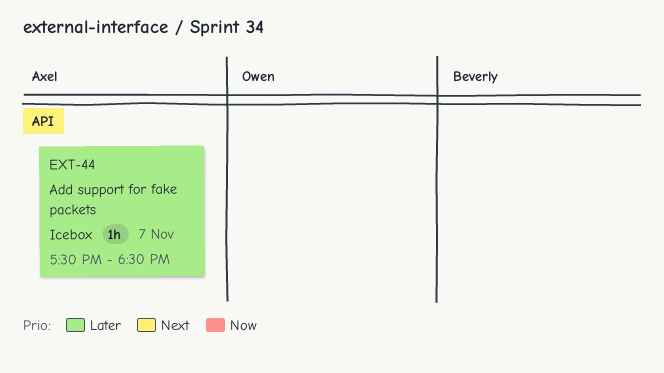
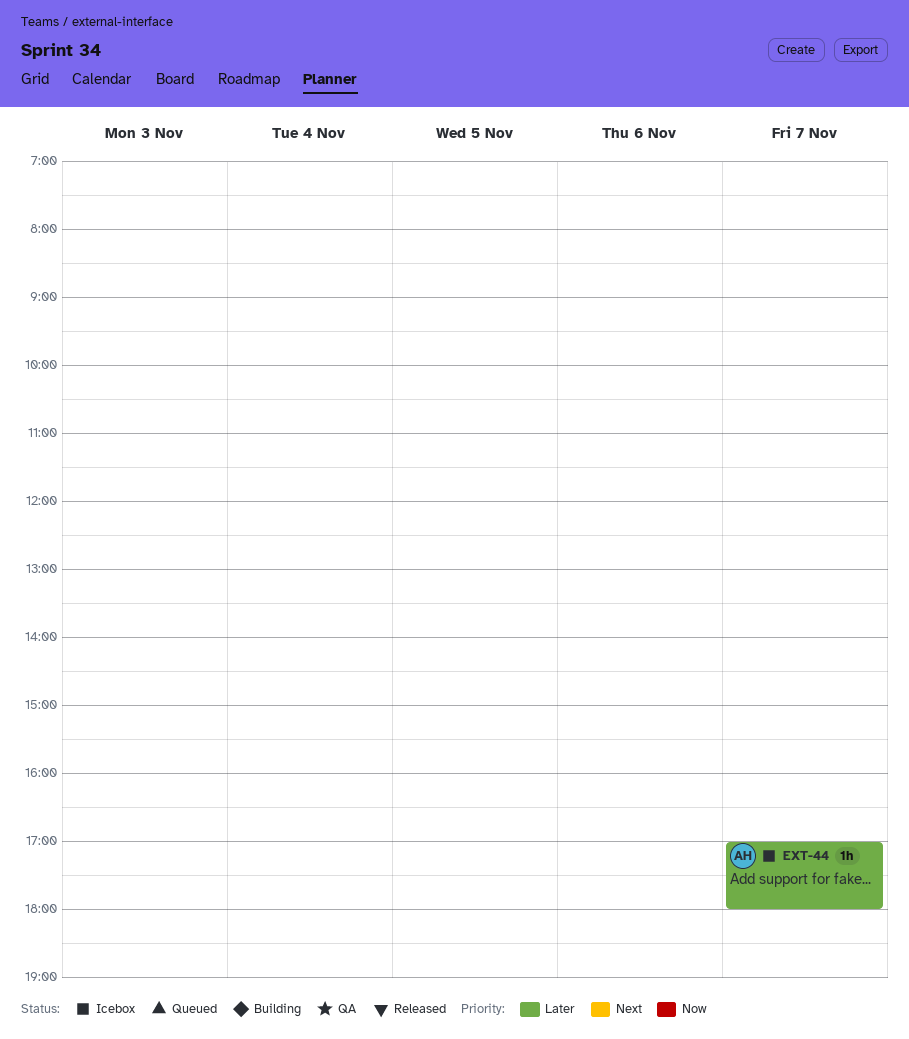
EXT-44, begins: 17:30 -> 17:00
EXT-44, ends: 18:30 -> 18:00

